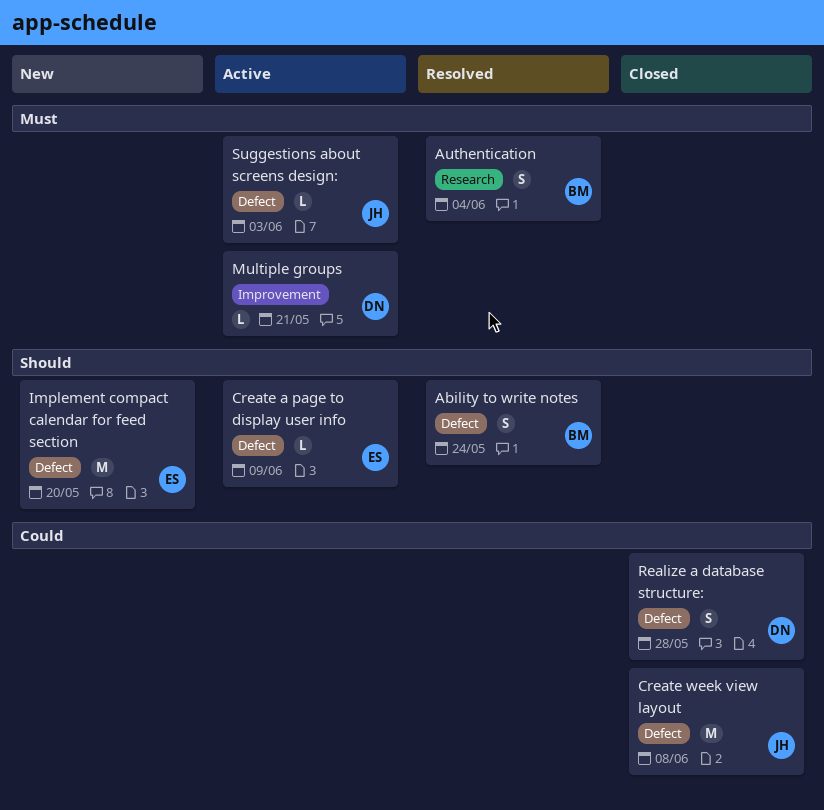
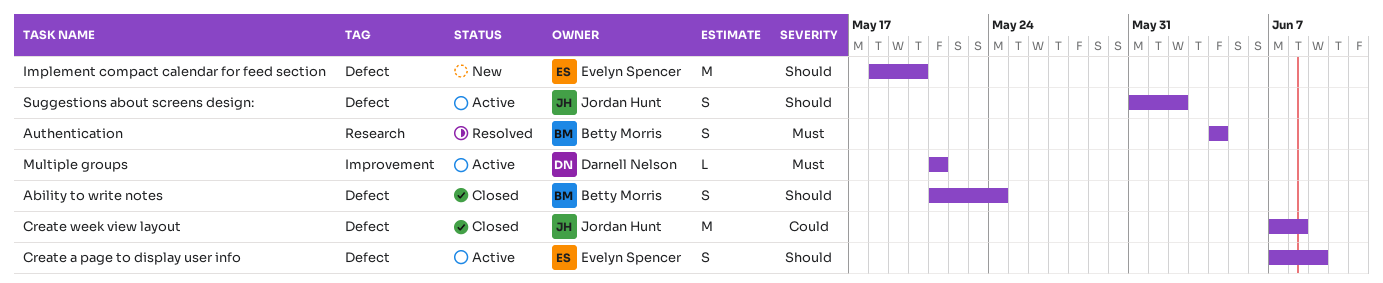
Ability to write notes, status: Resolved -> Closed
Create a page to display user info, estimate: L -> S
Realize a database structure:: present -> none
Suggestions about screens design:, priority: Must -> Should
Suggestions about screens design:, estimate: L -> S
Suggestions about screens design:, due: Jun 3 -> Jun 2

